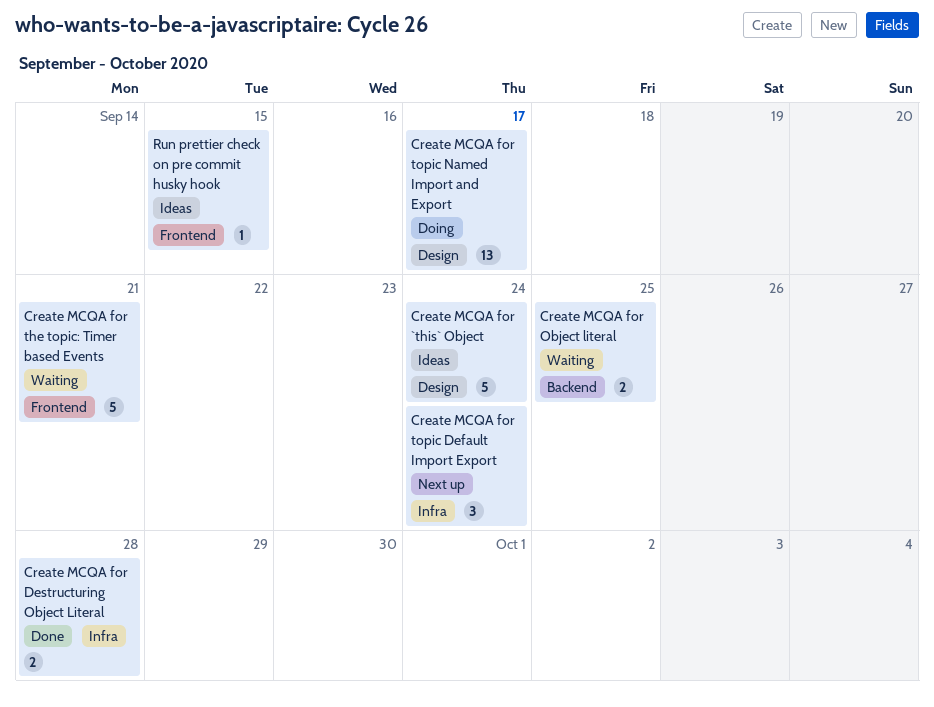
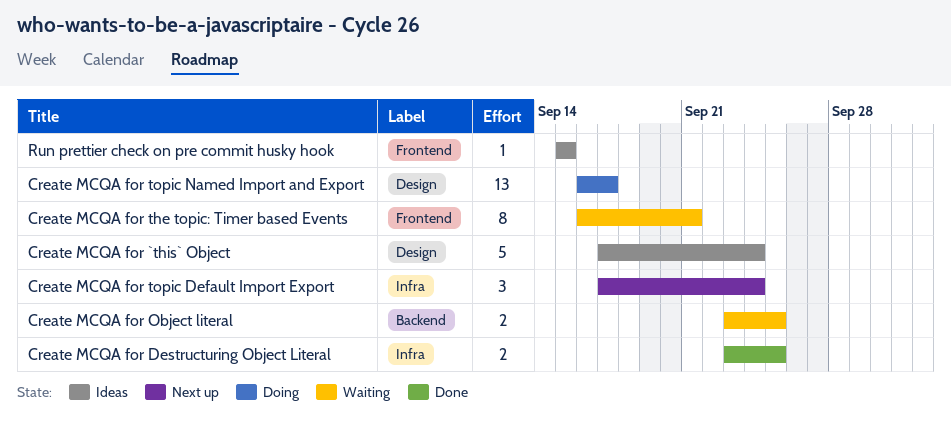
Create MCQA for Destructuring Object Literal, due: Sep 28 -> Sep 25
Create MCQA for the topic: Timer based Events, estimate: 5 -> 8

